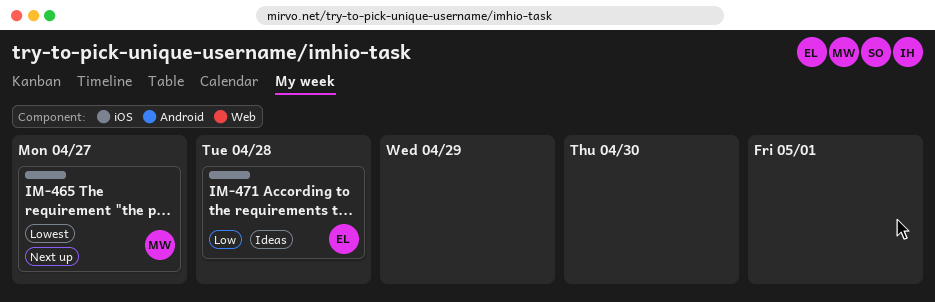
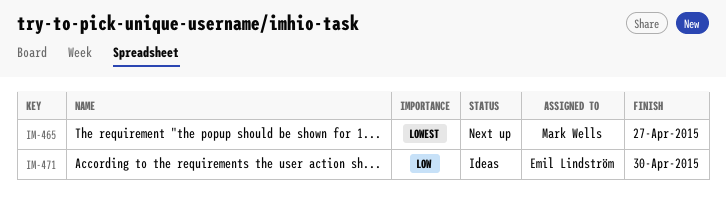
IM-471, due: Apr 28 -> Apr 30

